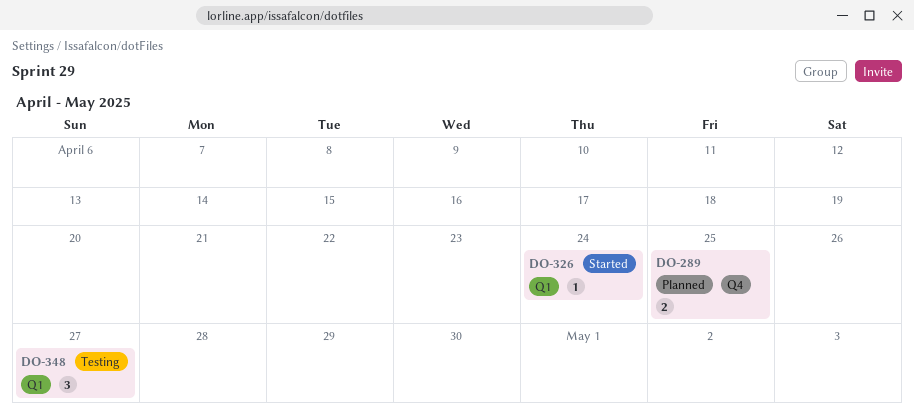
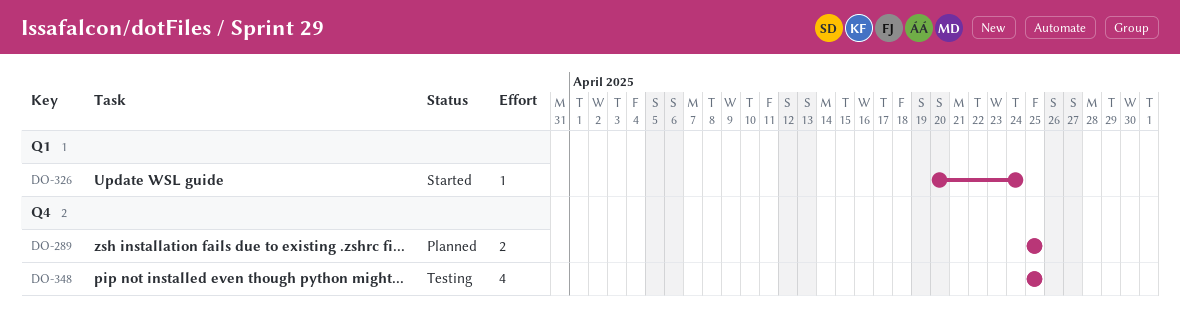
DO-348, label: Q1 -> Q4
DO-348, estimate: 3 -> 4
DO-348, due: Apr 27 -> Apr 25

